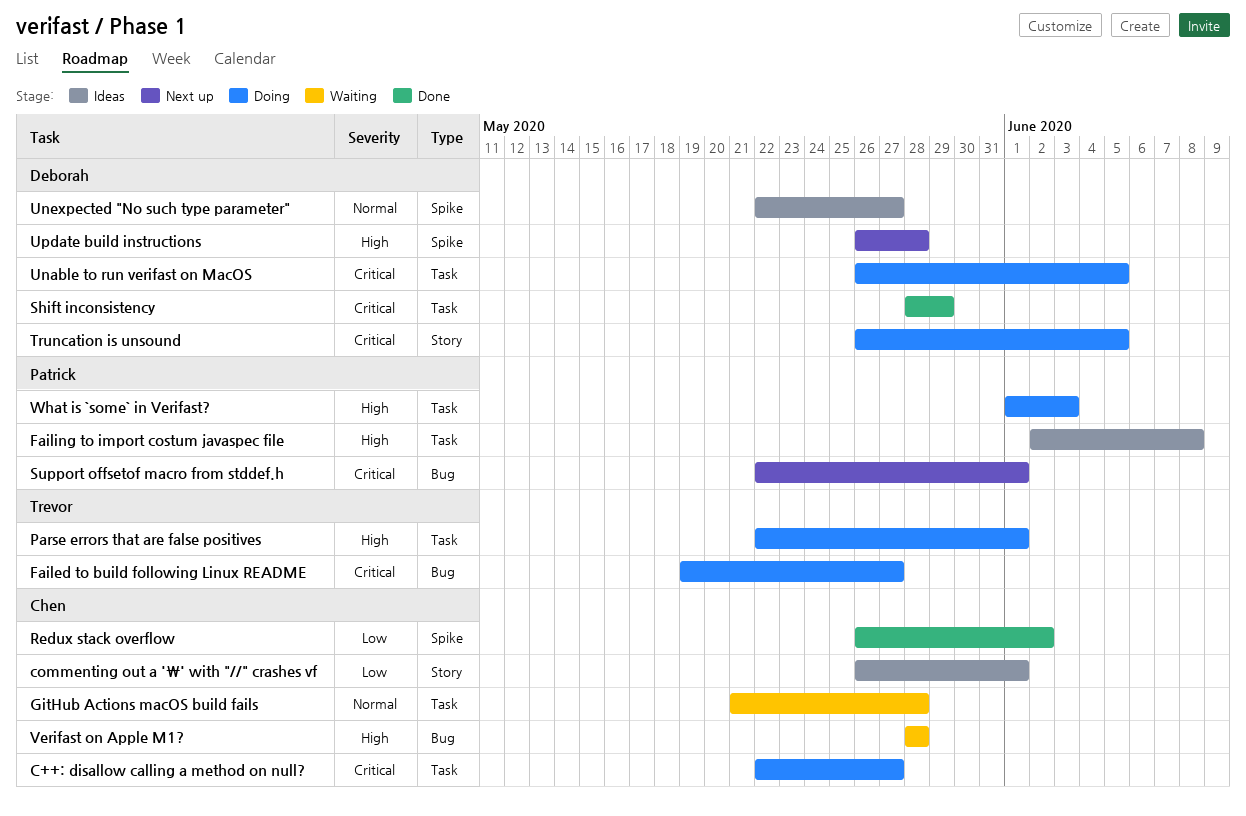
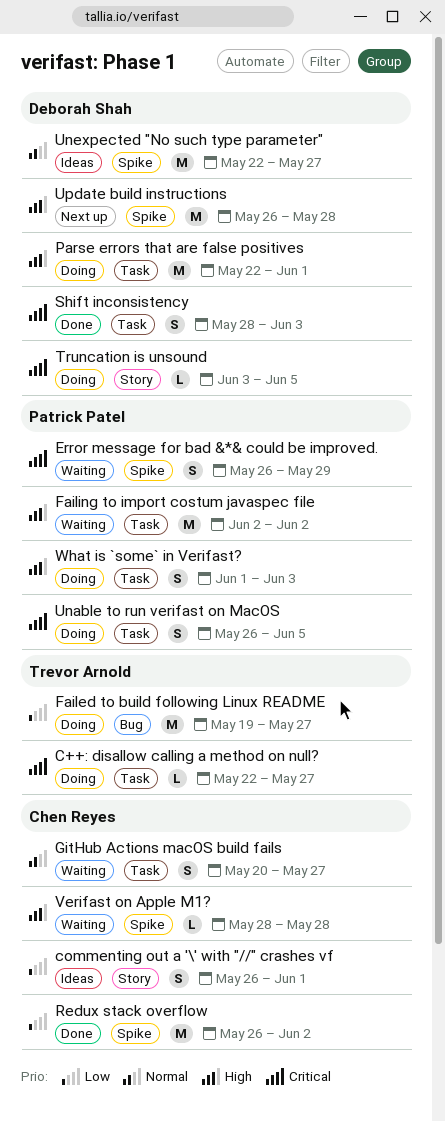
C++: disallow calling a method on null?, owner: Chen Reyes -> Trevor Arnold
Error message for bad &*& could be improved.: none -> present
Failed to build following Linux README, priority: Critical -> Low
Failing to import costum javaspec file, status: Ideas -> Waiting
Failing to import costum javaspec file, due: Jun 8 -> Jun 2
GitHub Actions macOS build fails, start: May 21 -> May 20
GitHub Actions macOS build fails, due: May 28 -> May 27
Parse errors that are false positives, owner: Trevor Arnold -> Deborah Shah
Shift inconsistency, due: May 29 -> Jun 3
Support offsetof macro from stddef.h: present -> none
Truncation is unsound, start: May 26 -> Jun 3
Unable to run verifast on MacOS, owner: Deborah Shah -> Patrick Patel
Verifast on Apple M1?, label: Bug -> Spike

